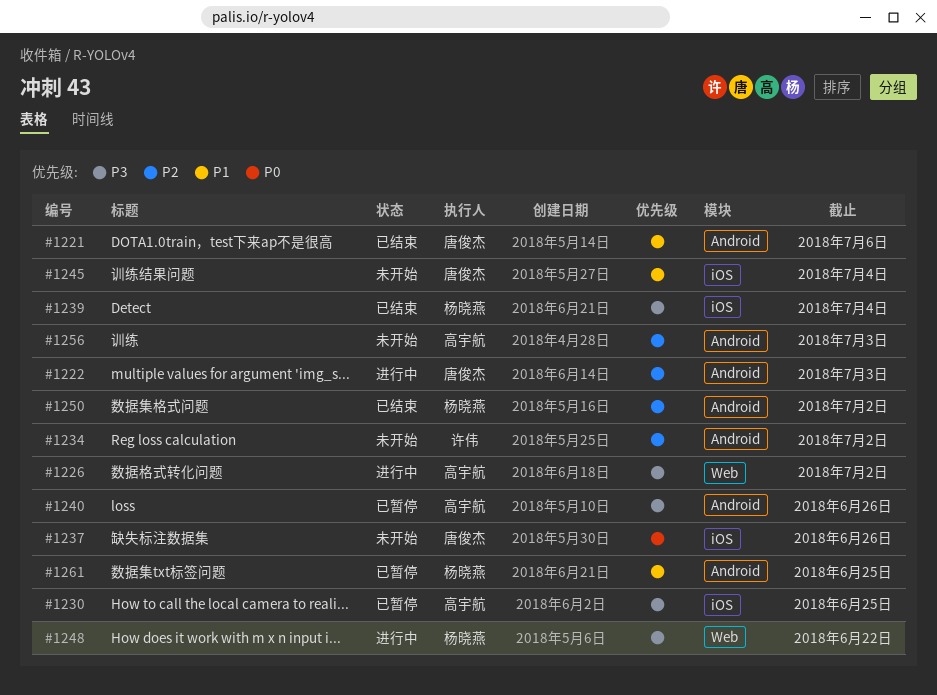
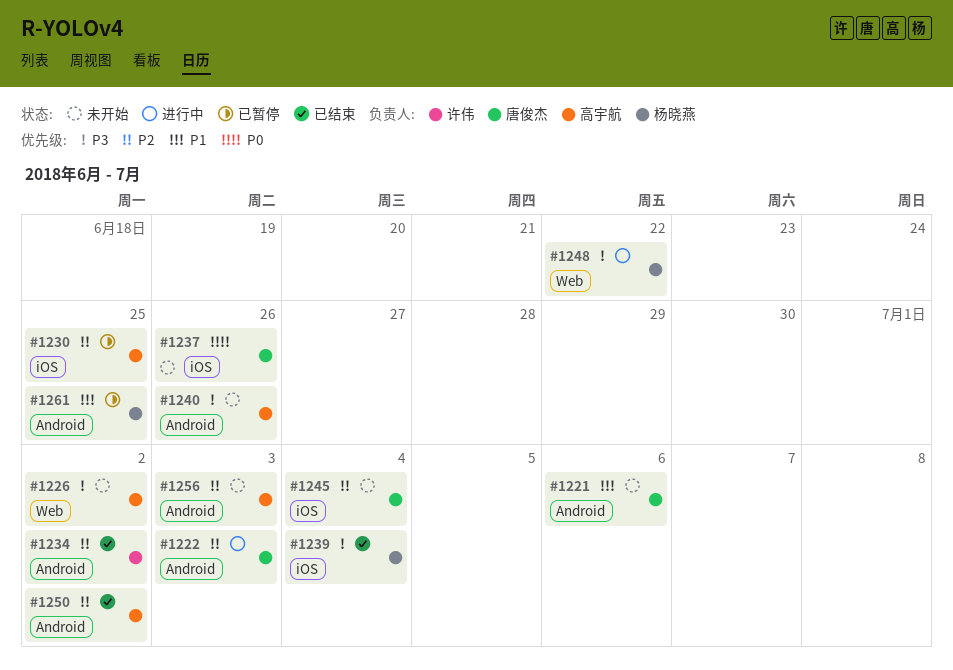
#1221, status: 已结束 -> 未开始
#1226, status: 进行中 -> 未开始
#1230, priority: P3 -> P2
#1234, status: 未开始 -> 已结束
#1240, status: 已暂停 -> 未开始
#1245, priority: P1 -> P2
#1250, owner: 杨晓燕 -> 高宇航

